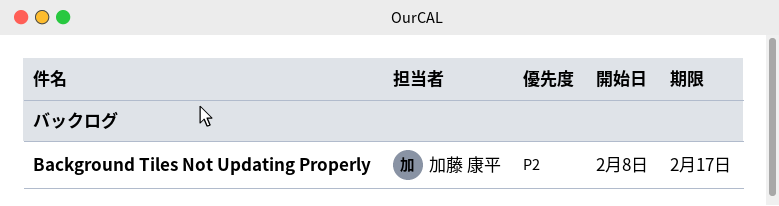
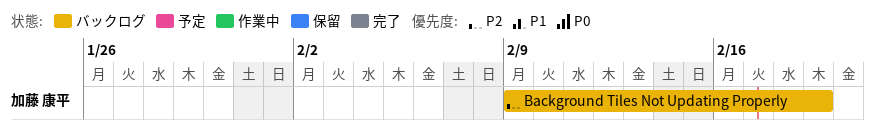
Background Tiles Not Updating Properly, start: Feb 8 -> Feb 9
Background Tiles Not Updating Properly, due: Feb 17 -> Feb 19

